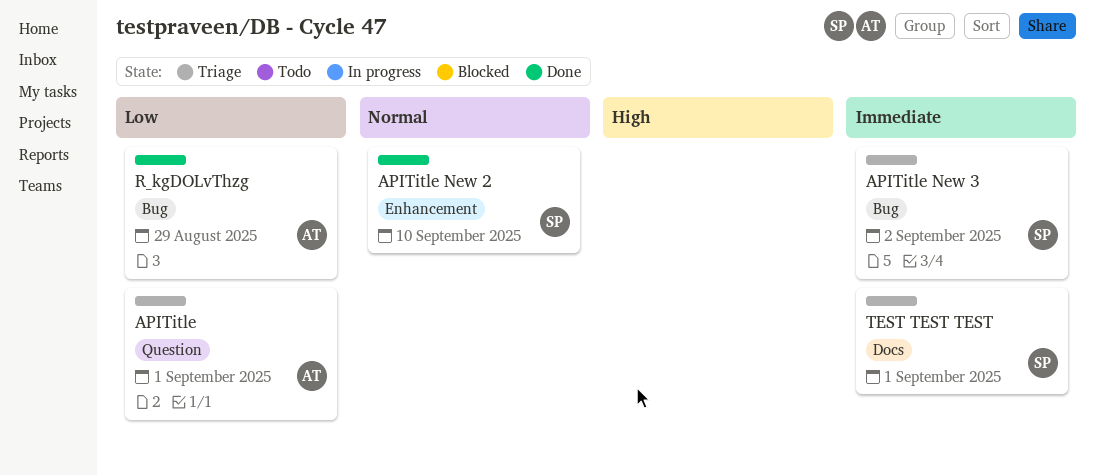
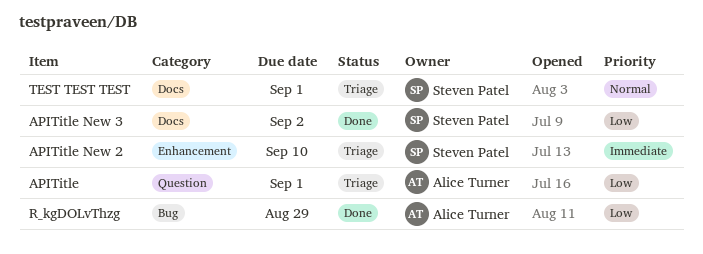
APITitle New 2, status: Done -> Triage
APITitle New 2, priority: Normal -> Immediate
APITitle New 3, status: Triage -> Done
APITitle New 3, priority: Immediate -> Low
APITitle New 3, label: Bug -> Docs
TEST TEST TEST, priority: Immediate -> Normal

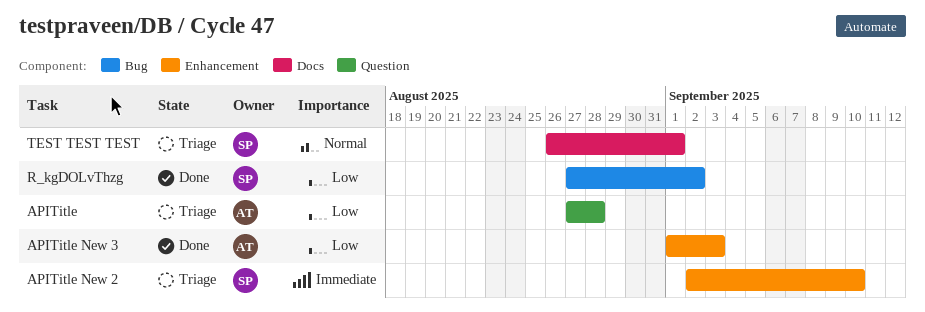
APITitle, due: Sep 1 -> Aug 28
APITitle New 3, owner: Steven Patel -> Alice Turner
APITitle New 3, label: Docs -> Enhancement
APITitle New 3, due: Sep 2 -> Sep 3
R_kgDOLvThzg, owner: Alice Turner -> Steven Patel
R_kgDOLvThzg, due: Aug 29 -> Sep 2

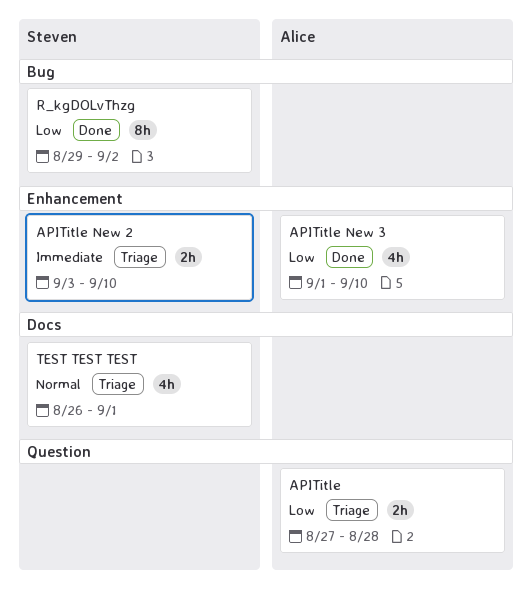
APITitle New 2, start: Sep 2 -> Sep 3
APITitle New 3, due: Sep 3 -> Sep 10
R_kgDOLvThzg, start: Aug 27 -> Aug 29

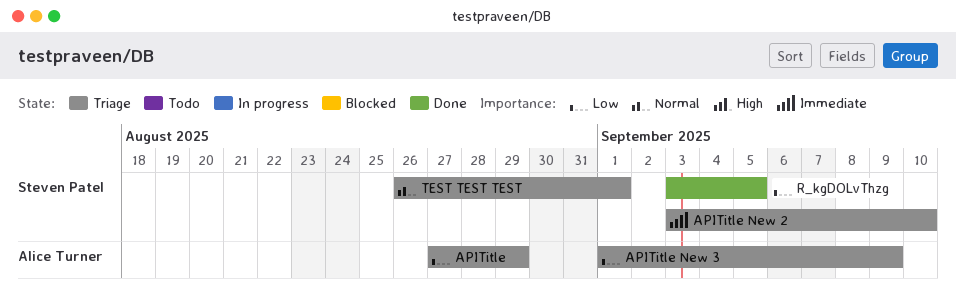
APITitle, due: Aug 28 -> Aug 29
APITitle New 3, status: Done -> Triage
APITitle New 3, due: Sep 10 -> Sep 9
R_kgDOLvThzg, start: Aug 29 -> Sep 3
R_kgDOLvThzg, due: Sep 2 -> Sep 5

